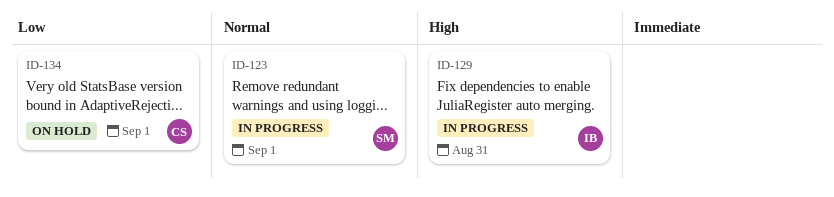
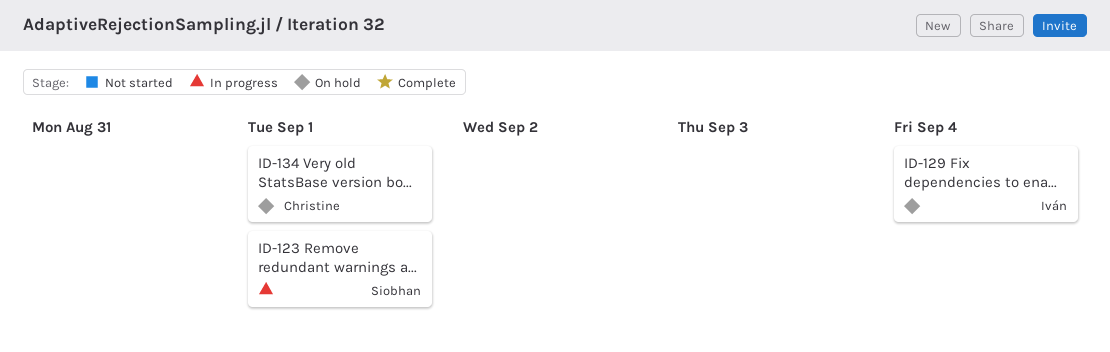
ID-129, status: In progress -> On hold
ID-129, due: Aug 31 -> Sep 4

